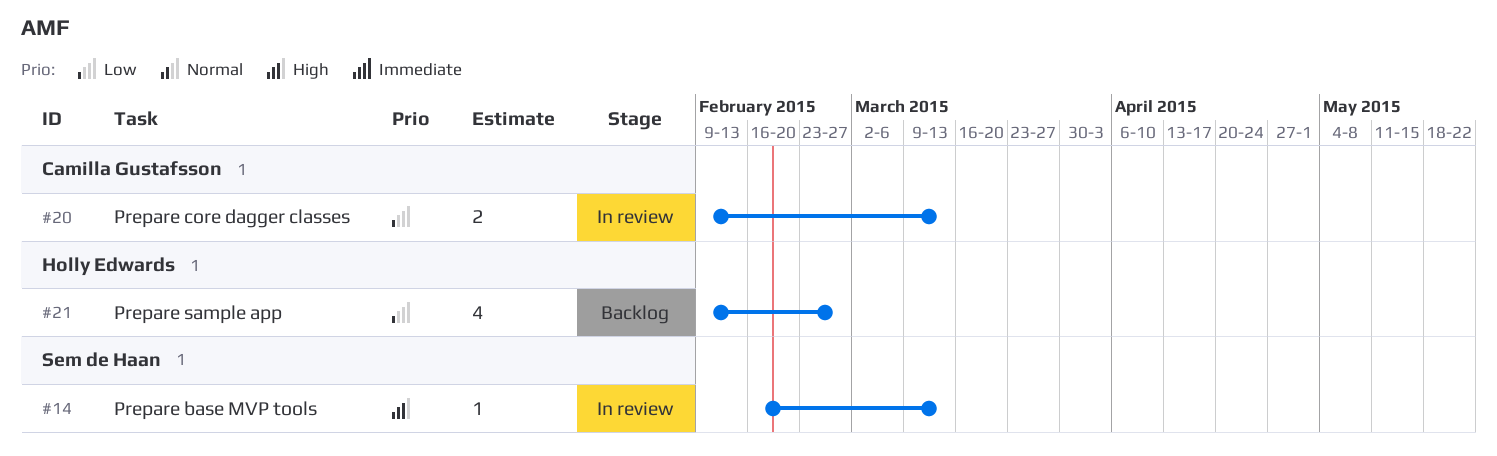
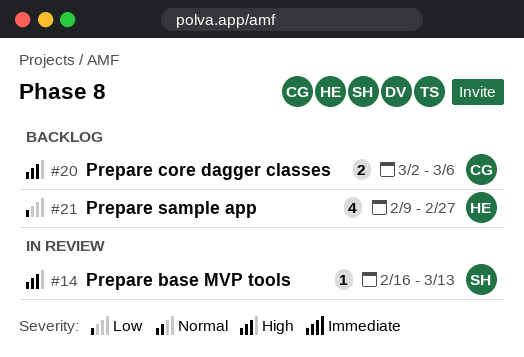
#20, status: In review -> Backlog
#20, priority: Low -> High
#20, start: Feb 9 -> Mar 2
#20, due: Mar 13 -> Mar 6

